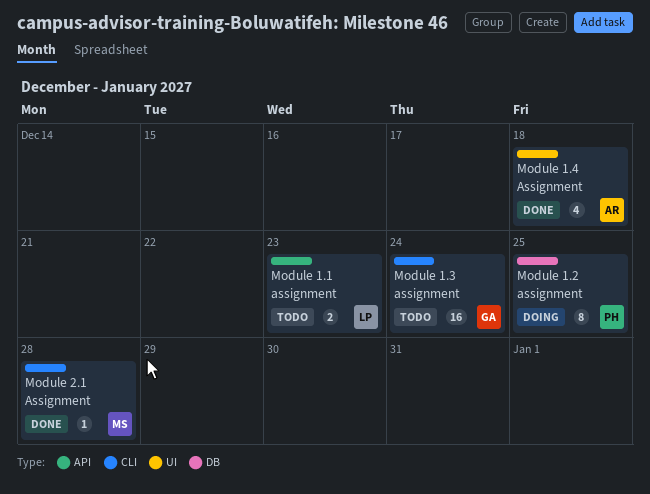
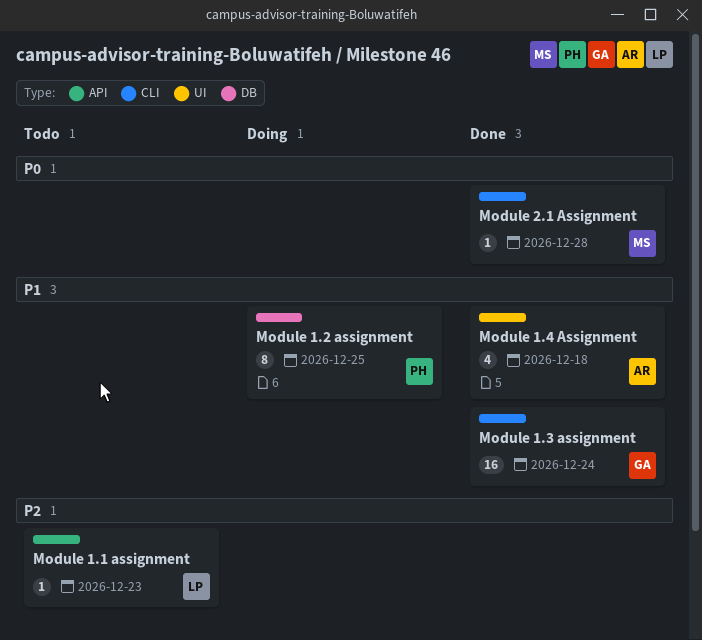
Module 1.1 assignment, estimate: 2 -> 1
Module 1.3 assignment, status: Todo -> Done

